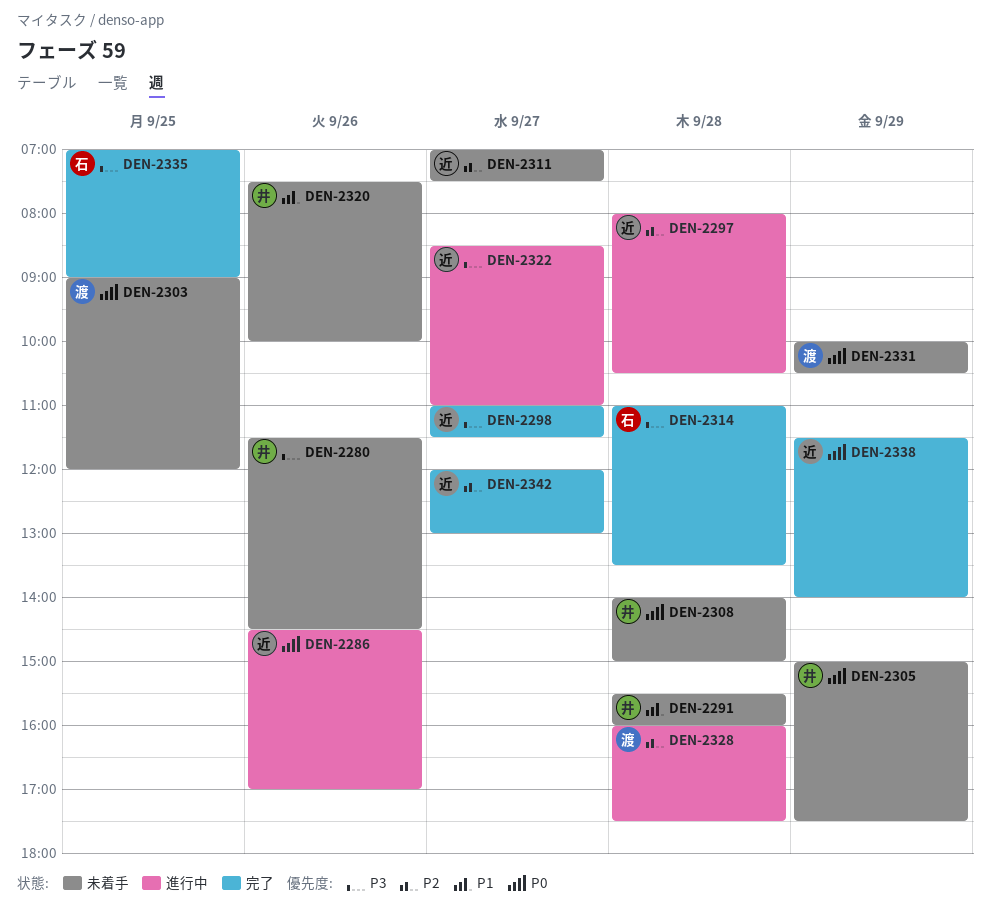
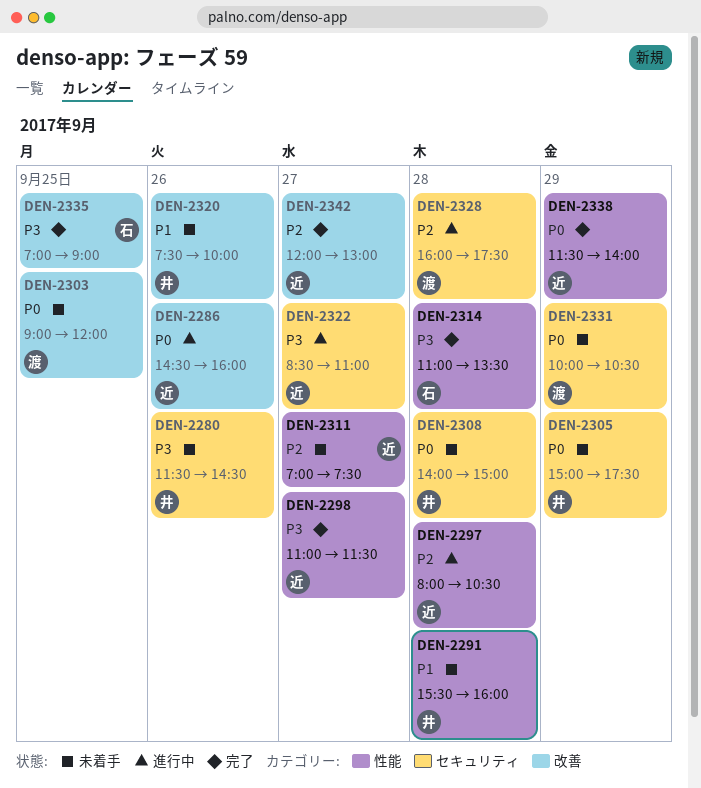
DEN-2286, ends: 17:00 -> 16:00

